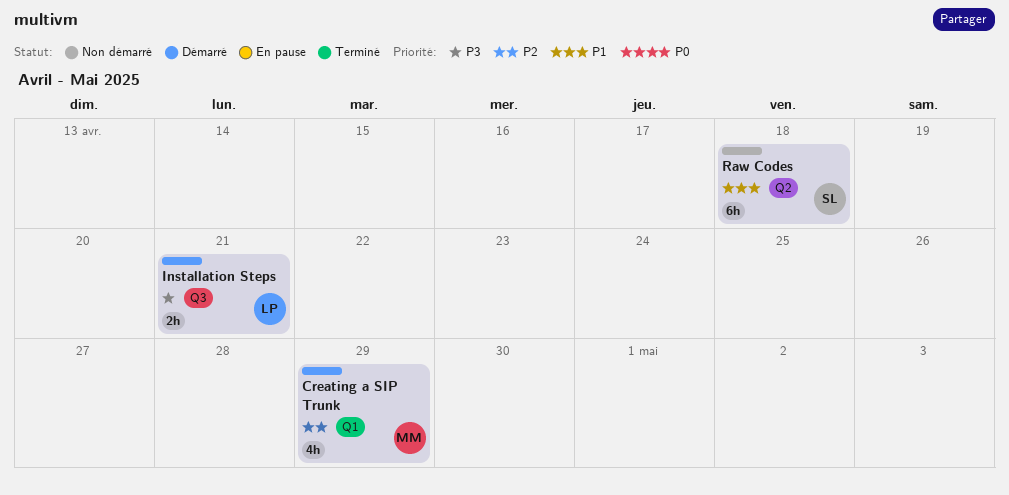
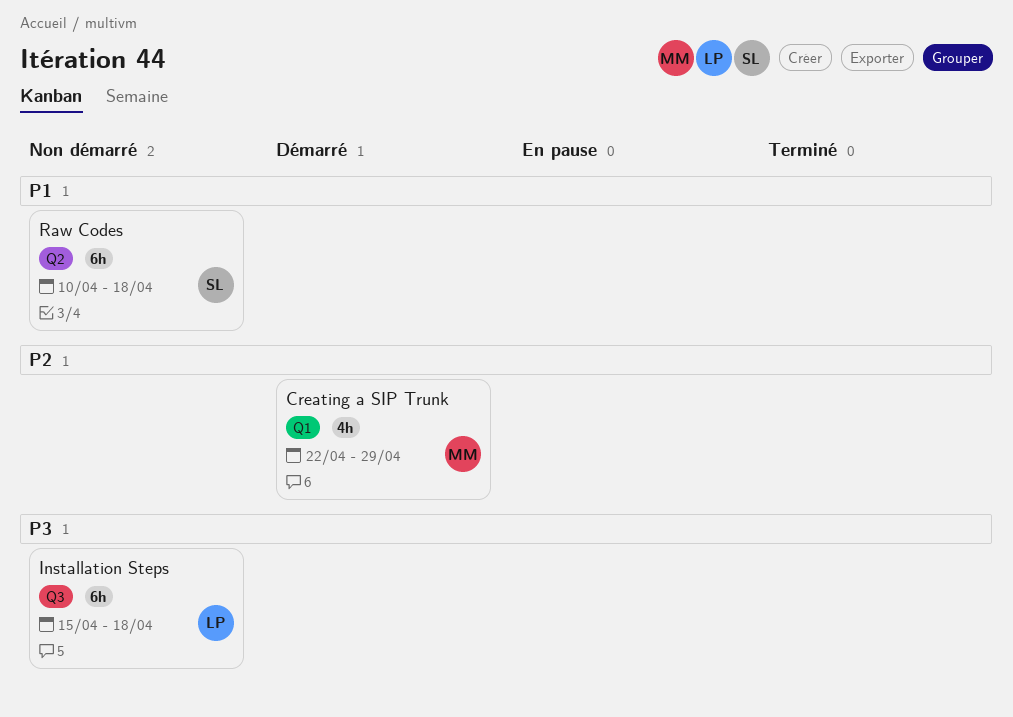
Installation Steps, status: Démarré -> Non démarré
Installation Steps, estimate: 2h -> 6h
Installation Steps, due: Apr 21 -> Apr 18

